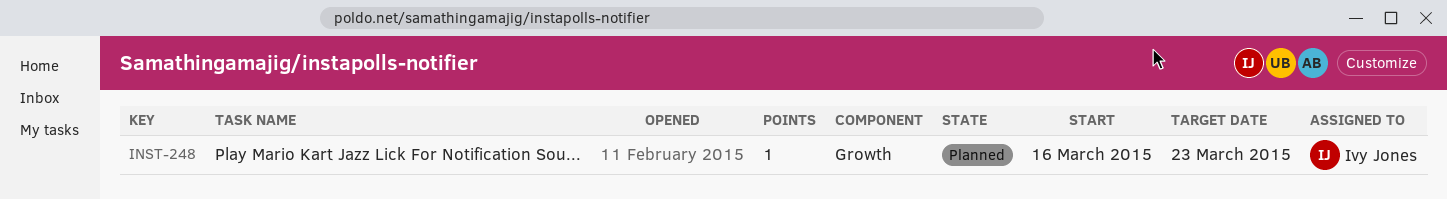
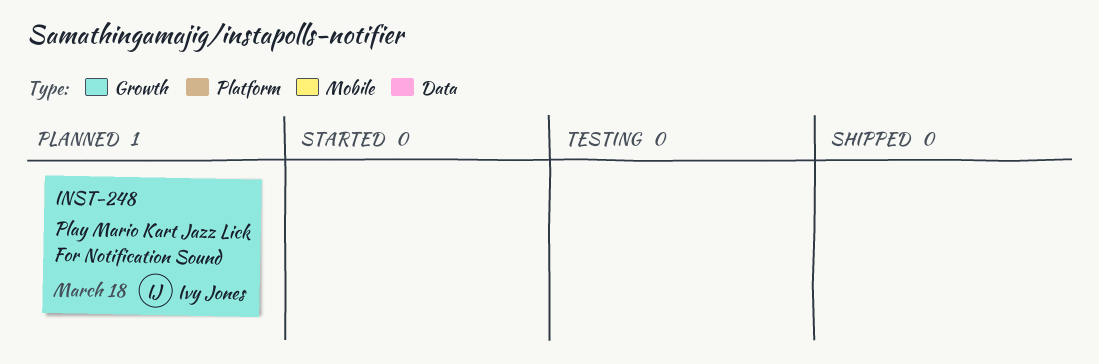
INST-248, due: Mar 23 -> Mar 18

